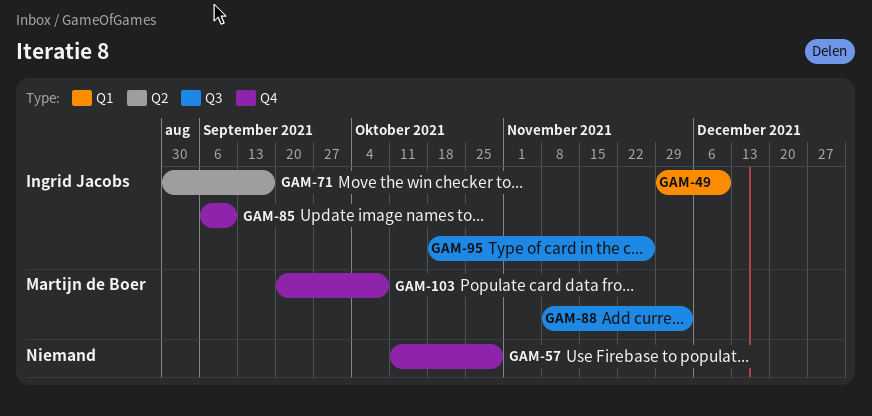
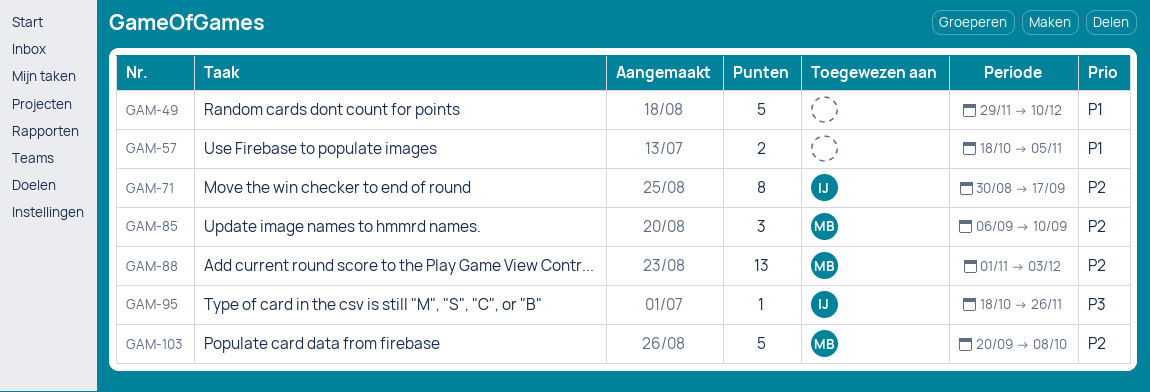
GAM-49, owner: Ingrid Jacobs -> none
GAM-57, start: Oct 11 -> Oct 18
GAM-57, due: Oct 29 -> Nov 5
GAM-85, owner: Ingrid Jacobs -> Martijn de Boer
GAM-88, start: Nov 8 -> Nov 1

